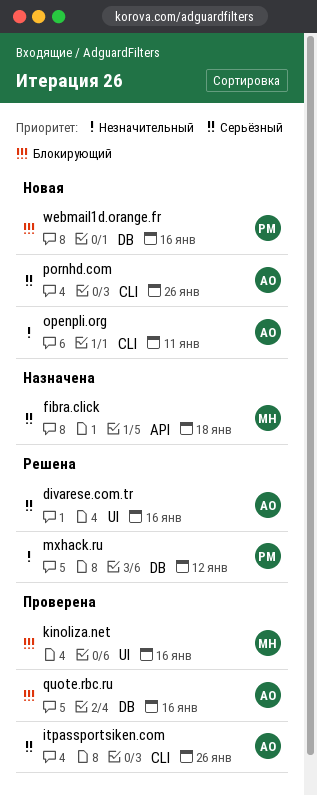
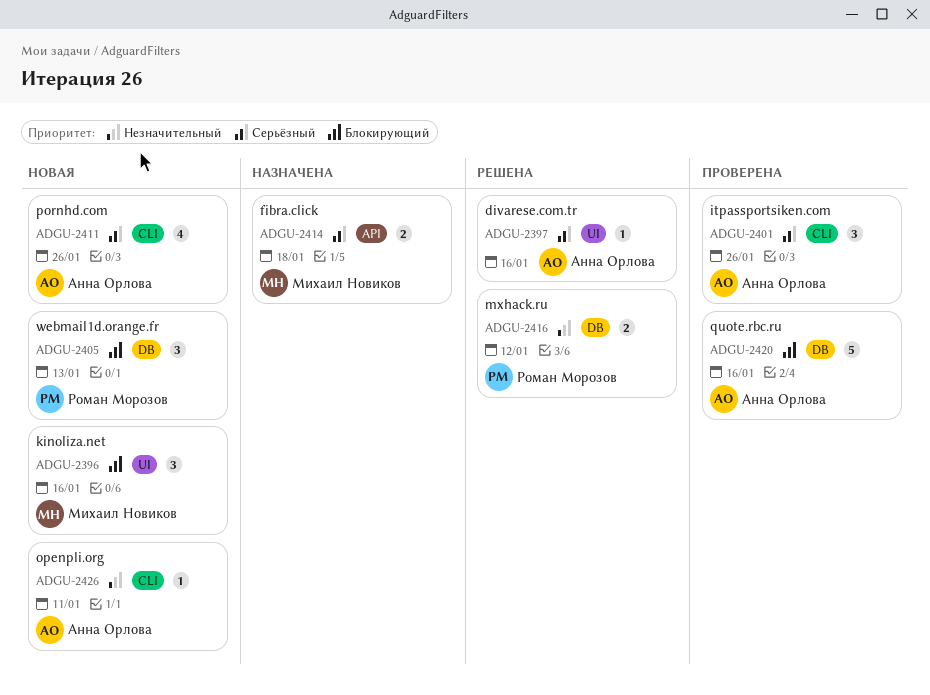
kinoliza.net, status: Проверена -> Новая
webmail1d.orange.fr, due: Jan 16 -> Jan 13

